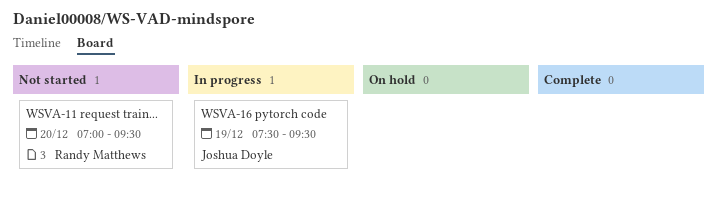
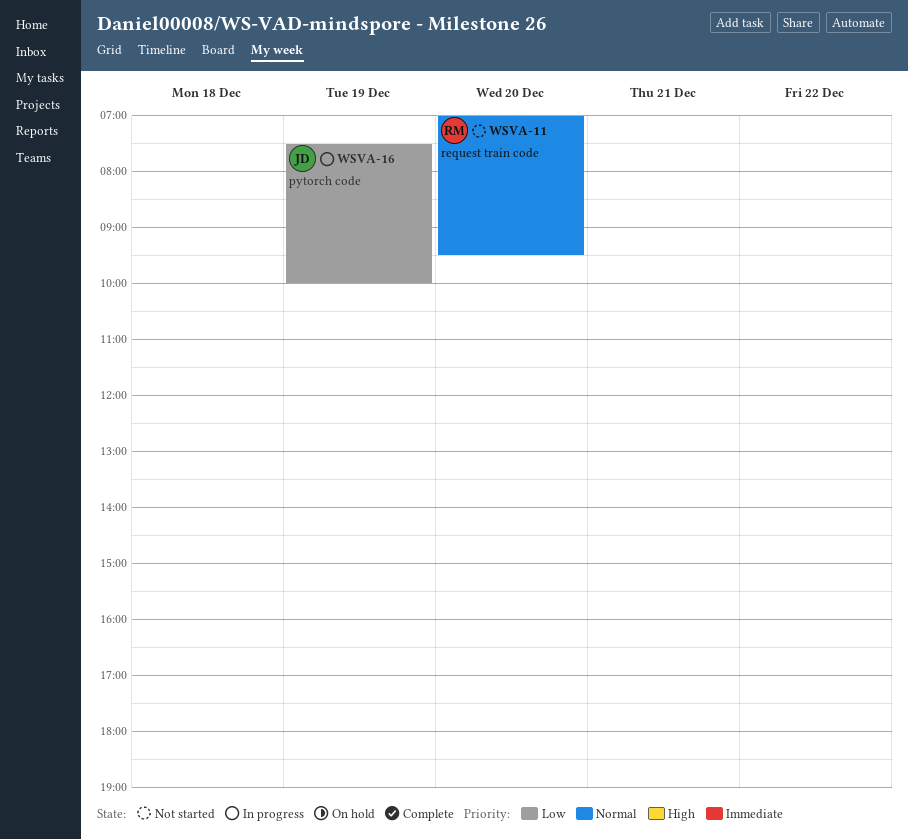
WSVA-16, ends: 09:30 -> 10:00

